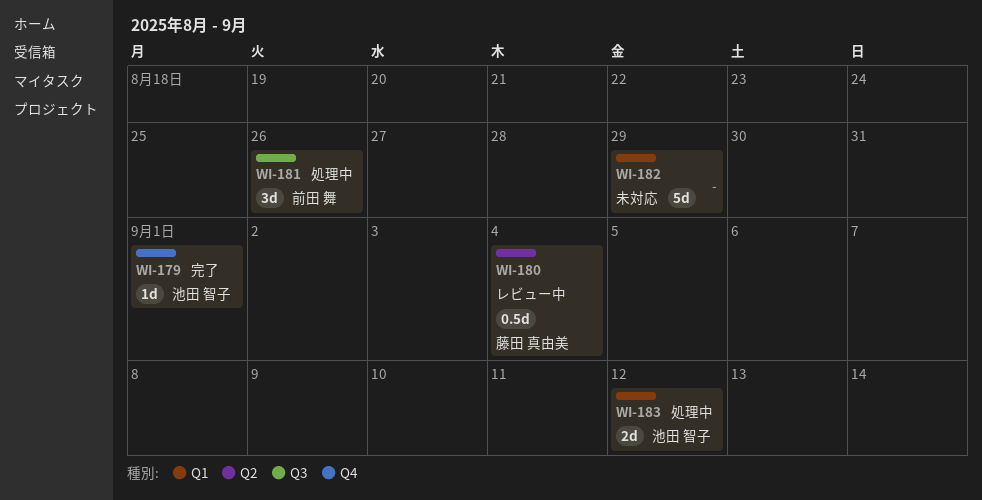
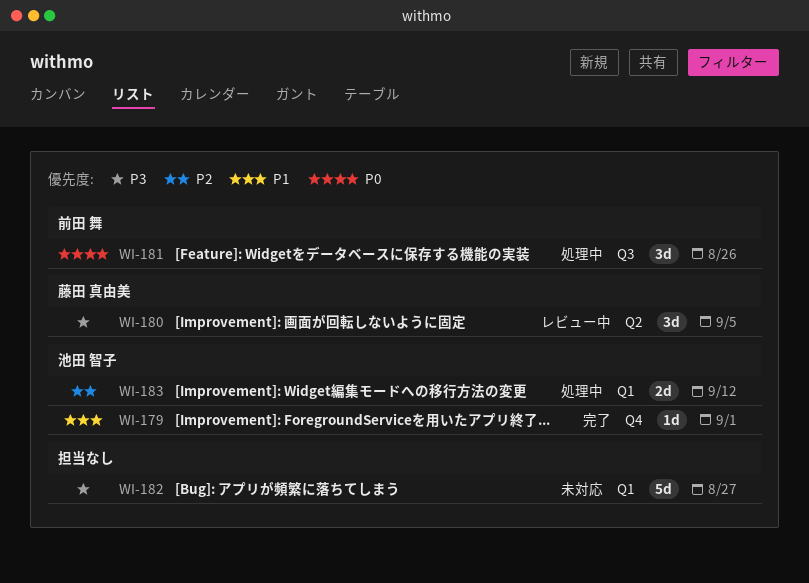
WI-180, estimate: 0.5d -> 3d
WI-180, due: Sep 4 -> Sep 5
WI-182, due: Aug 29 -> Aug 27

